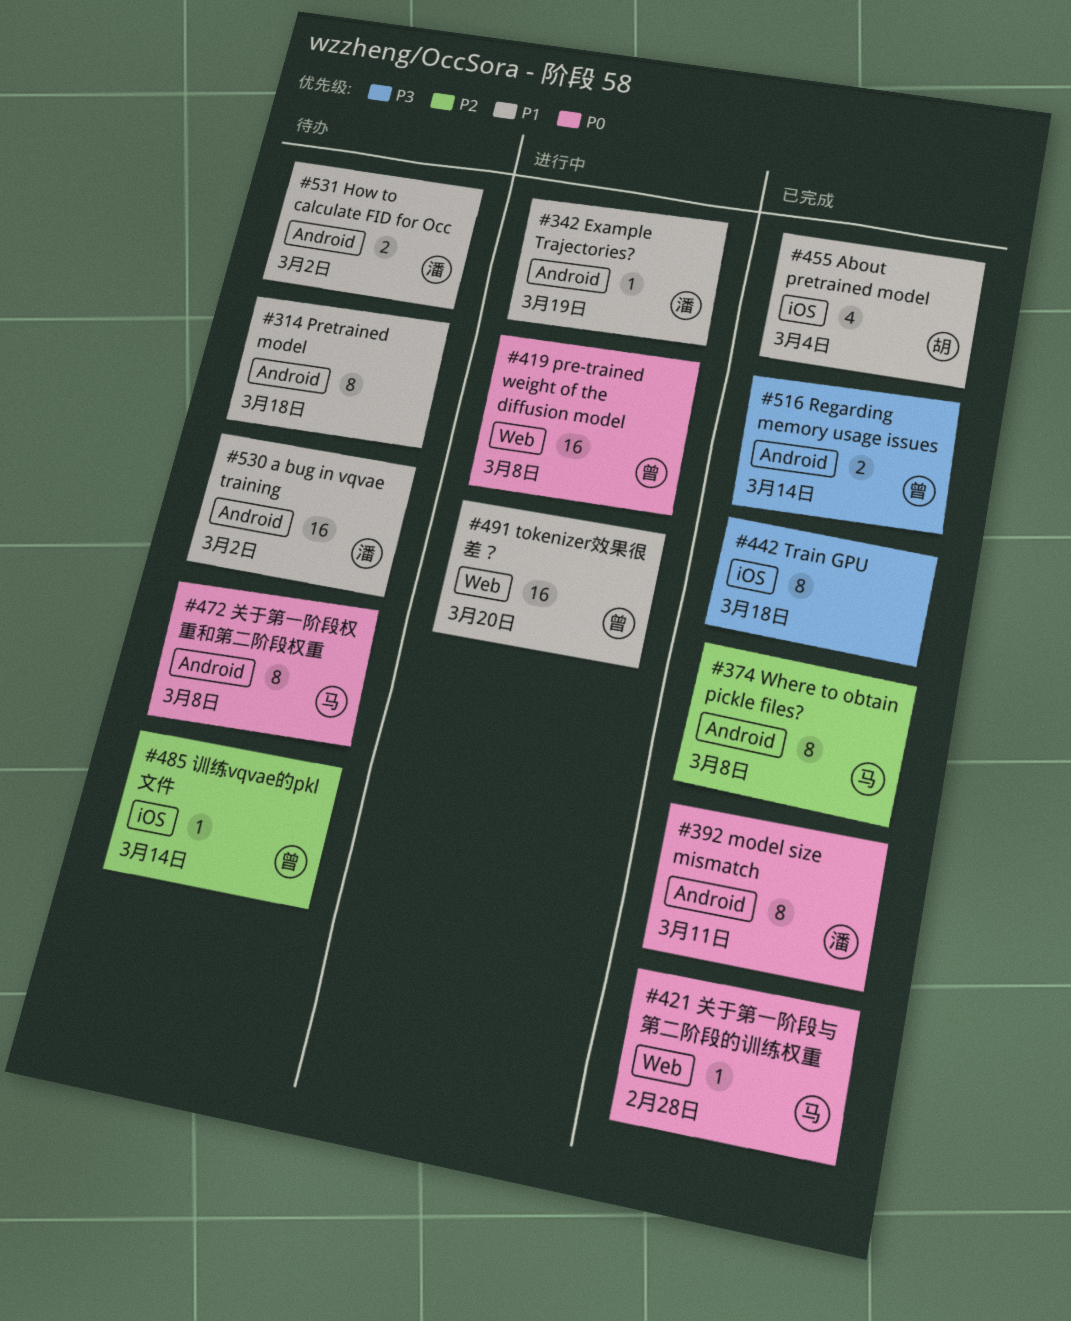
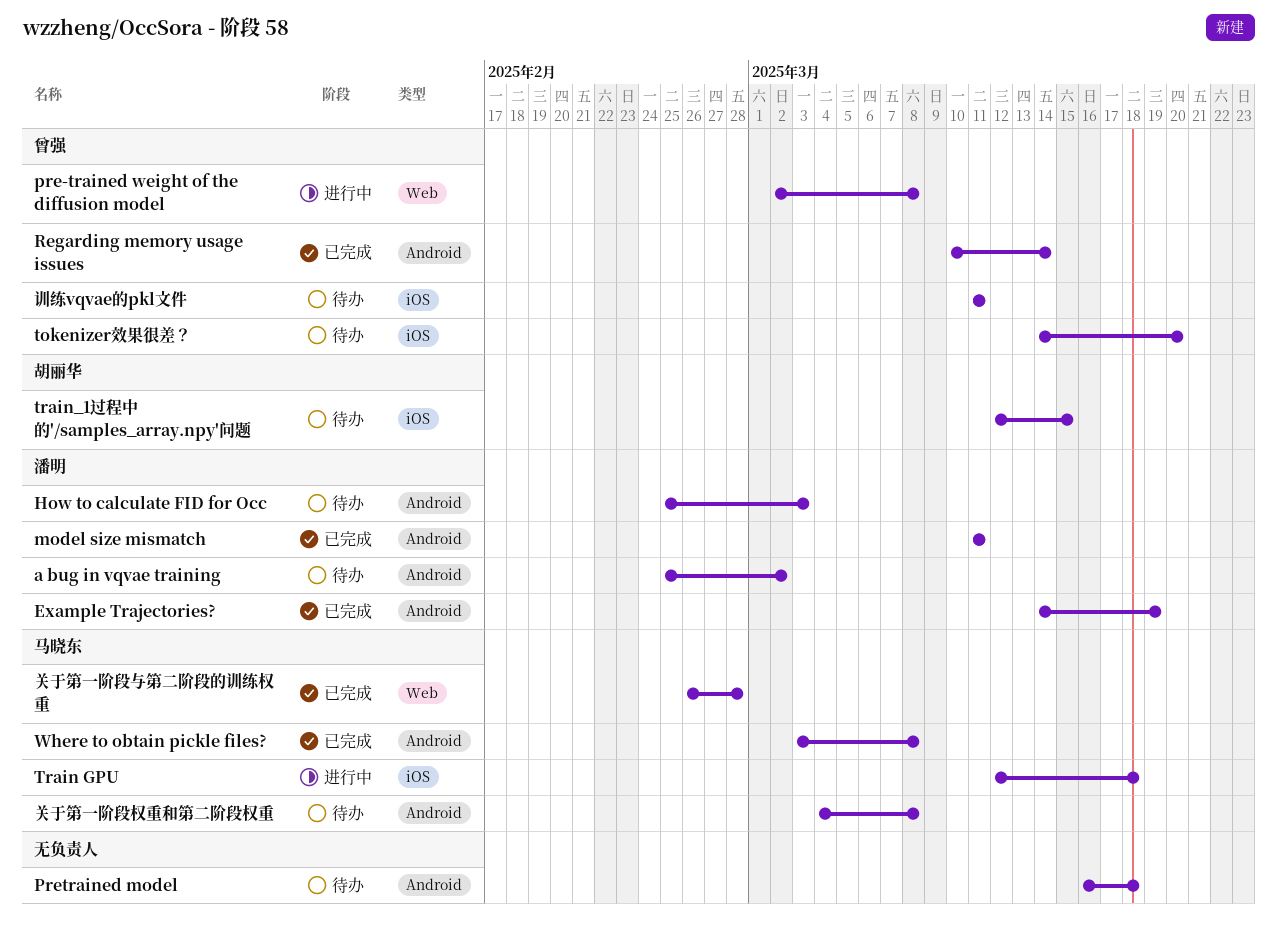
About pretrained model: present -> none
Example Trajectories?, status: 进行中 -> 已完成
How to calculate FID for Occ, due: Mar 2 -> Mar 3
tokenizer效果很差？, status: 进行中 -> 待办
tokenizer效果很差？, label: Web -> iOS
Train GPU, status: 已完成 -> 进行中
Train GPU, owner: none -> 马晓东
train_1过程中的'/samples_array.npy'问题: none -> present
训练vqvae的pkl文件, due: Mar 14 -> Mar 11

